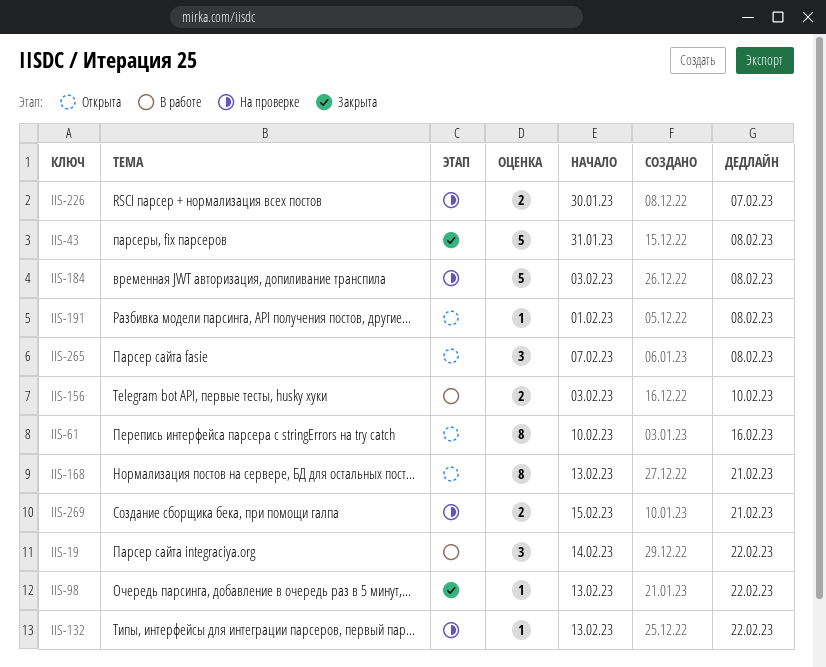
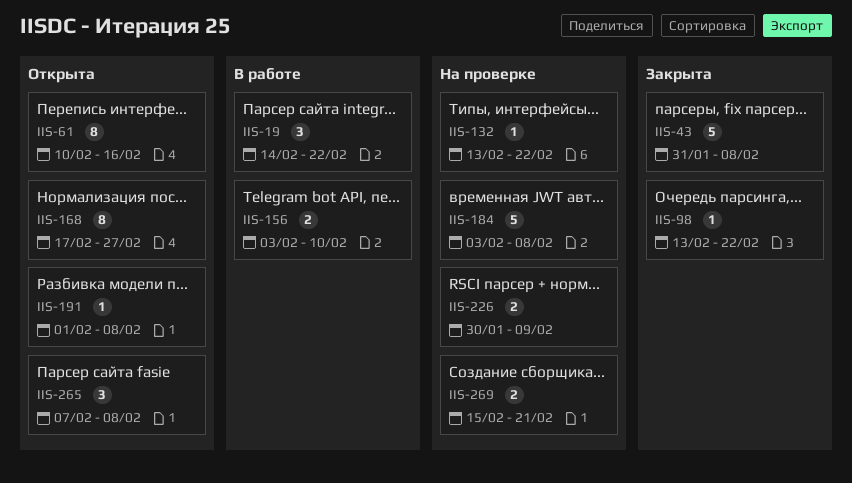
IIS-168, start: Feb 13 -> Feb 17
IIS-168, due: Feb 21 -> Feb 27
IIS-226, due: Feb 7 -> Feb 9

